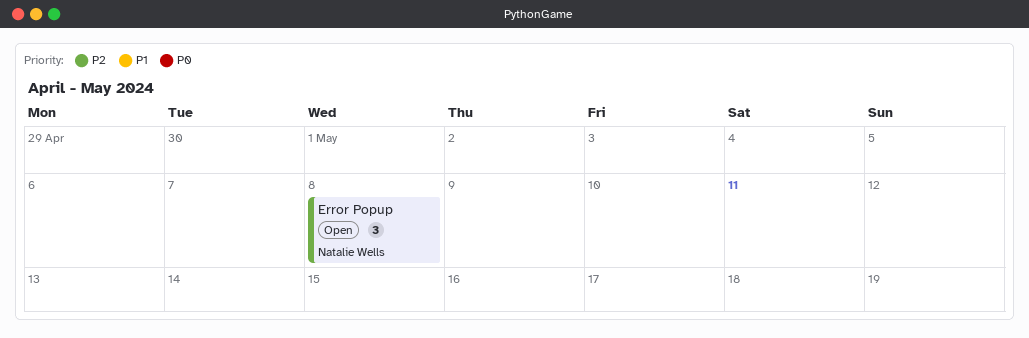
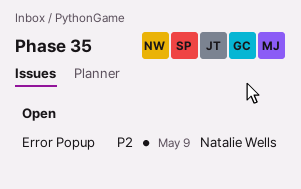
Error Popup, estimate: 3 -> 1
Error Popup, due: May 8 -> May 9

